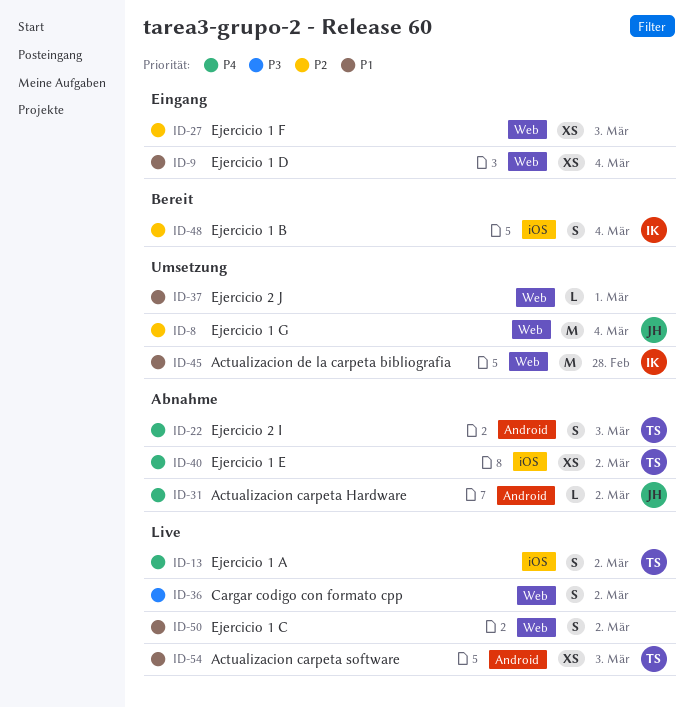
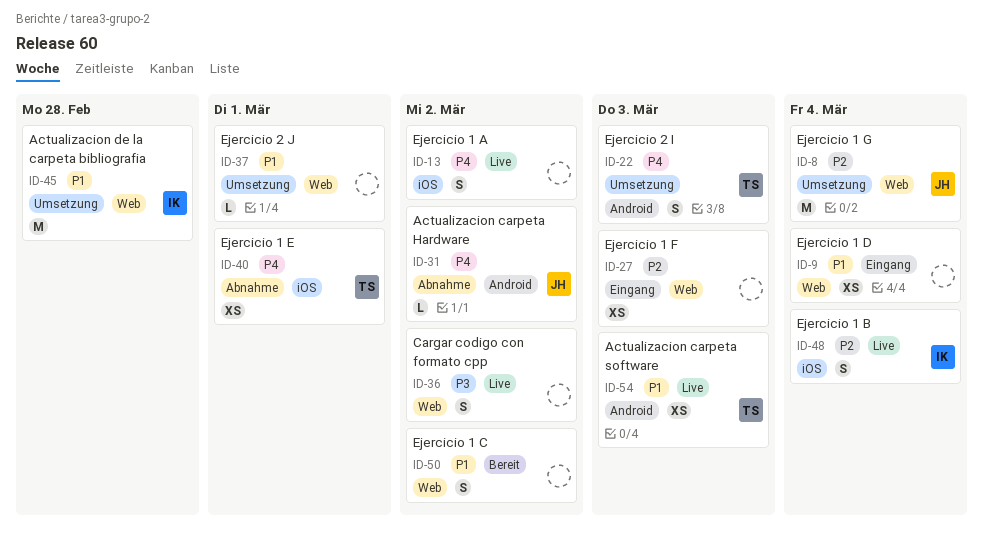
ID-13, owner: TS -> none
ID-22, status: Abnahme -> Umsetzung
ID-40, due: Mar 2 -> Mar 1
ID-48, status: Bereit -> Live
ID-50, status: Live -> Bereit

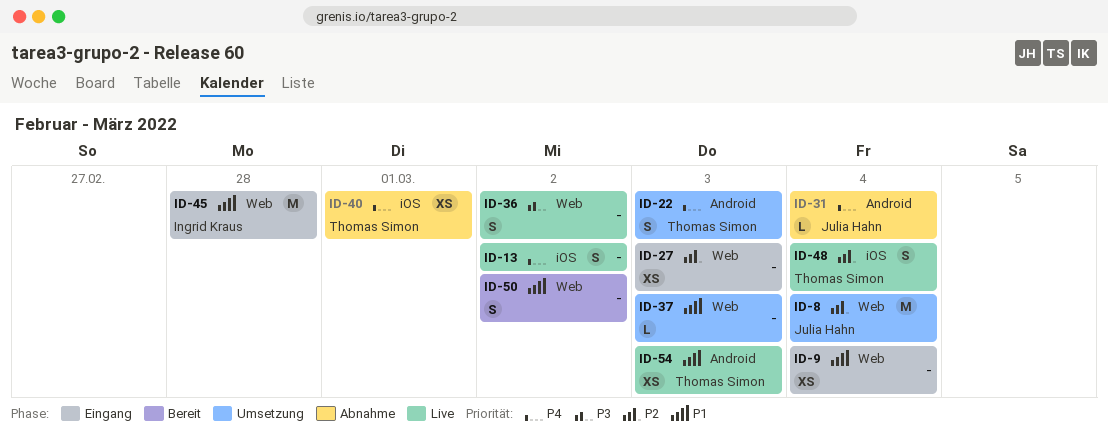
ID-31, due: Mar 2 -> Mar 4
ID-37, due: Mar 1 -> Mar 3
ID-45, status: Umsetzung -> Eingang
ID-48, owner: Ingrid Kraus -> Thomas Simon

